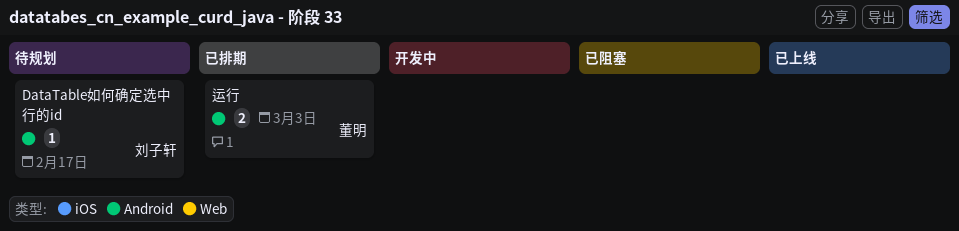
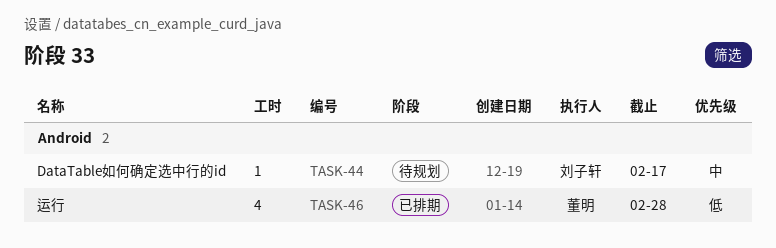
运行, estimate: 2 -> 4
运行, due: Mar 3 -> Feb 28

